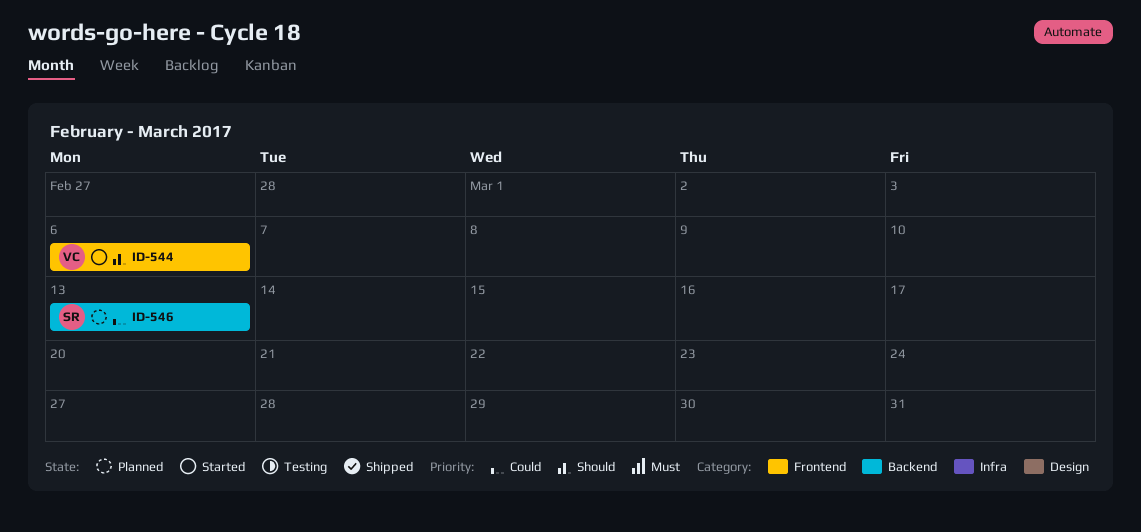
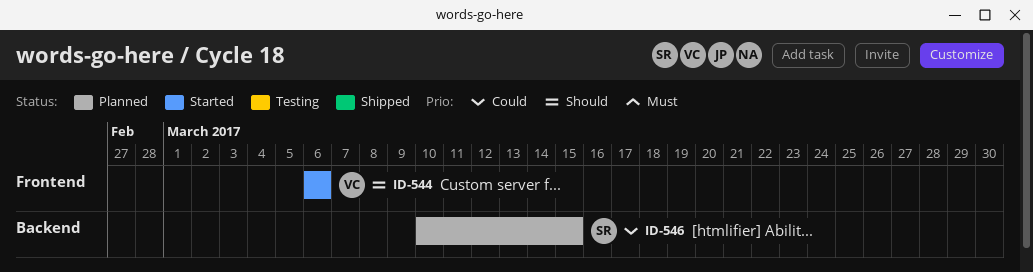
ID-546, start: Mar 13 -> Mar 10
ID-546, due: Mar 13 -> Mar 15

